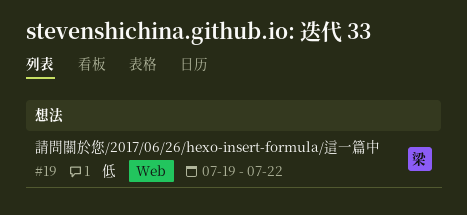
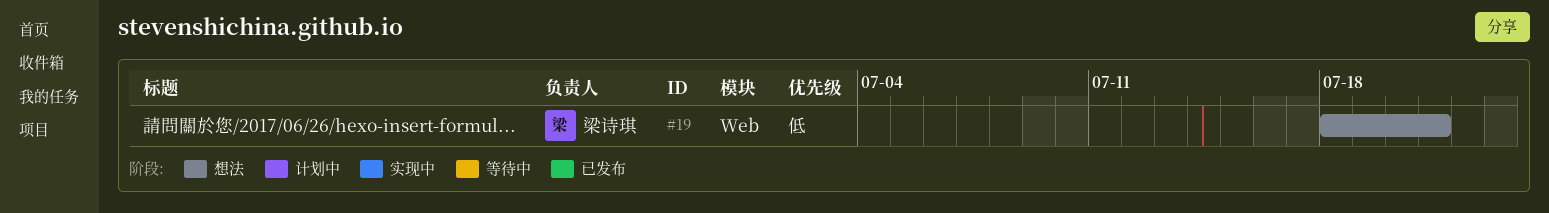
#19, start: Jul 19 -> Jul 18
#19, due: Jul 22 -> Jul 21

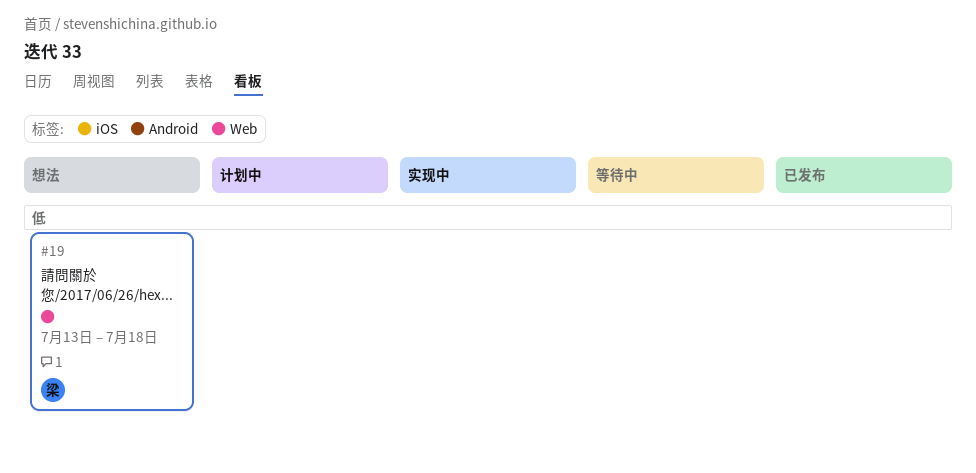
#19, start: Jul 18 -> Jul 13
#19, due: Jul 21 -> Jul 18

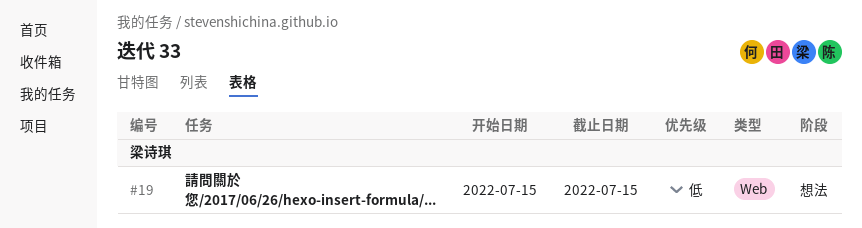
#19, start: Jul 13 -> Jul 15
#19, due: Jul 18 -> Jul 15

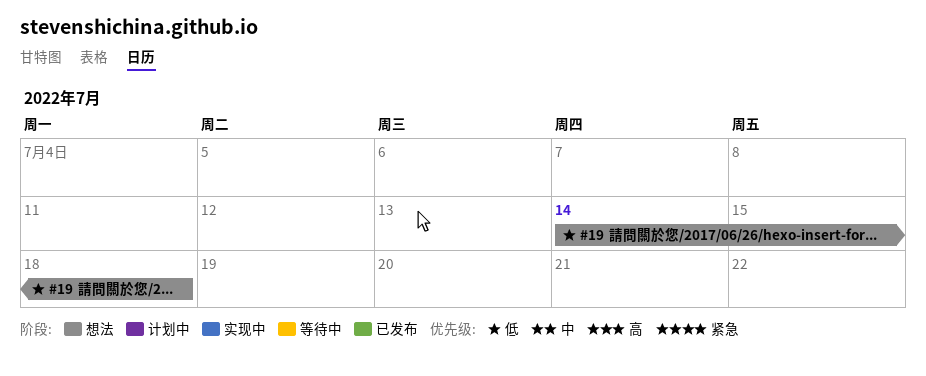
#19, start: Jul 15 -> Jul 14
#19, due: Jul 15 -> Jul 18

